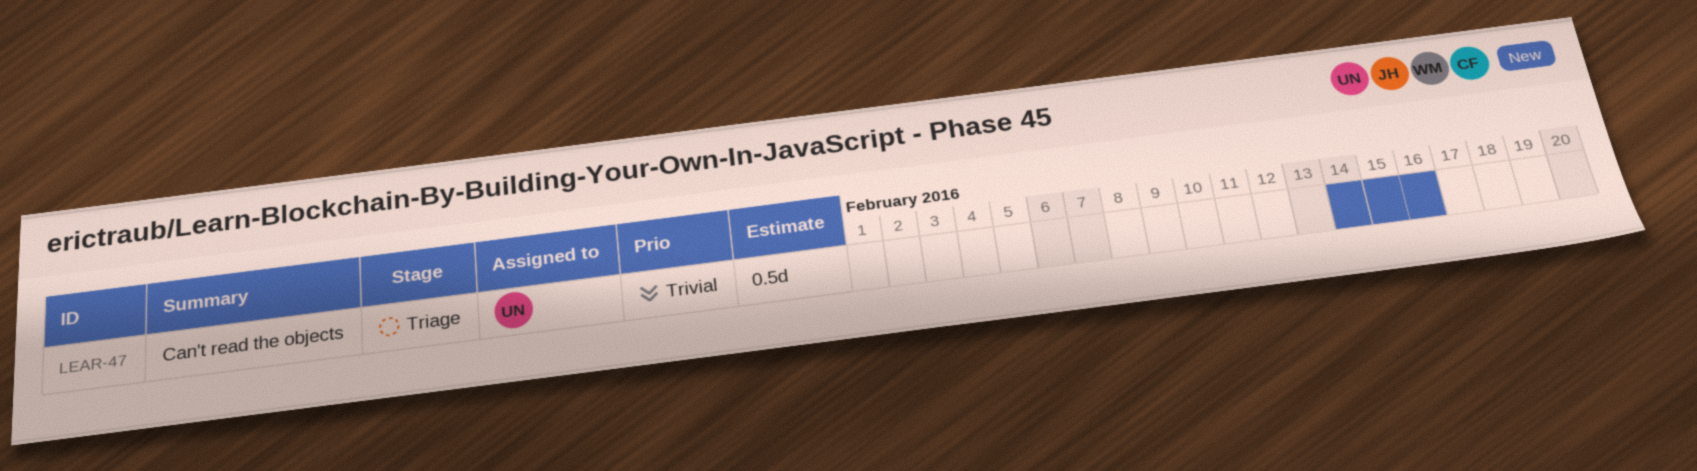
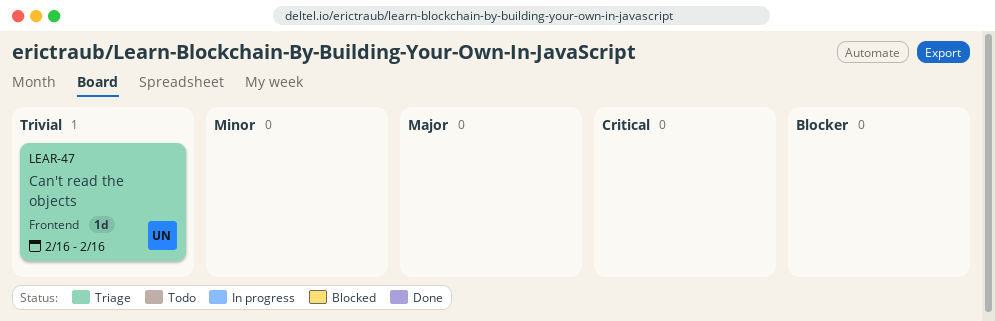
LEAR-47, estimate: 0.5d -> 1d
LEAR-47, start: Feb 14 -> Feb 16

